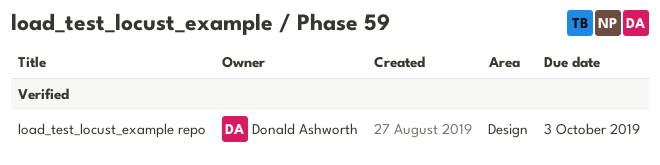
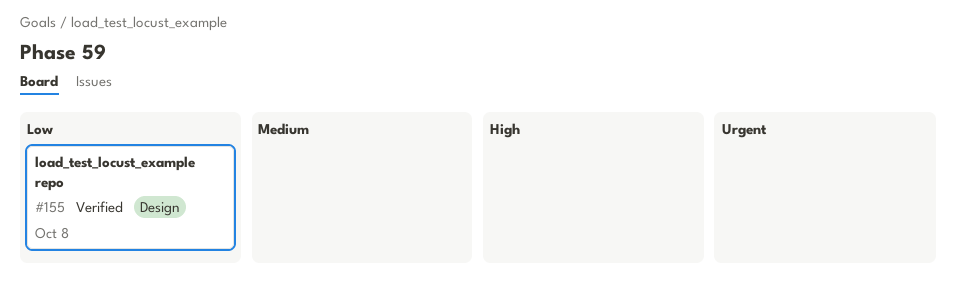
load_test_locust_example repo, due: Oct 3 -> Oct 8

